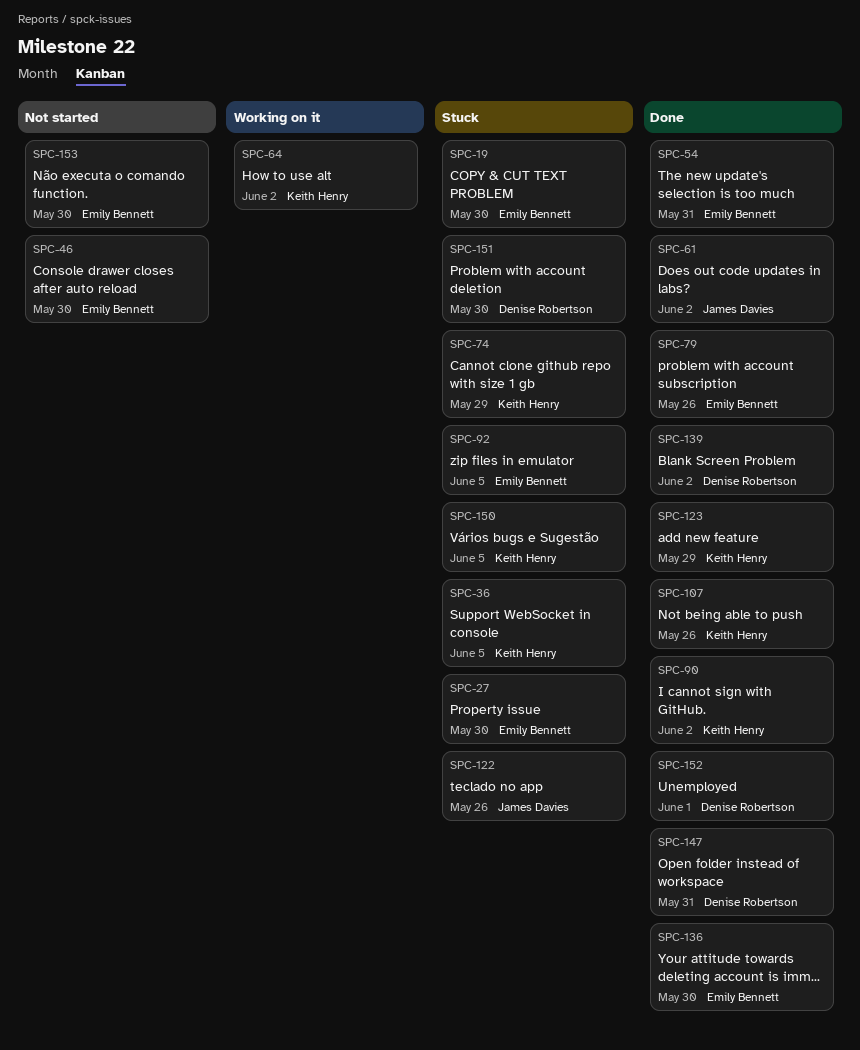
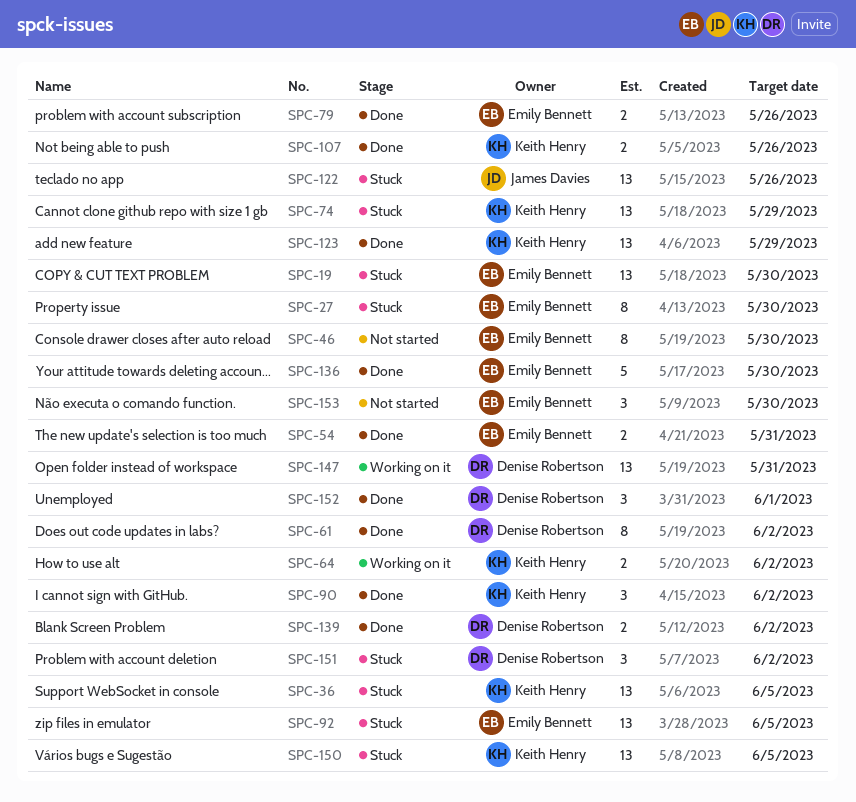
SPC-61, owner: James Davies -> Denise Robertson
SPC-147, status: Done -> Working on it
SPC-151, due: May 30 -> Jun 2

